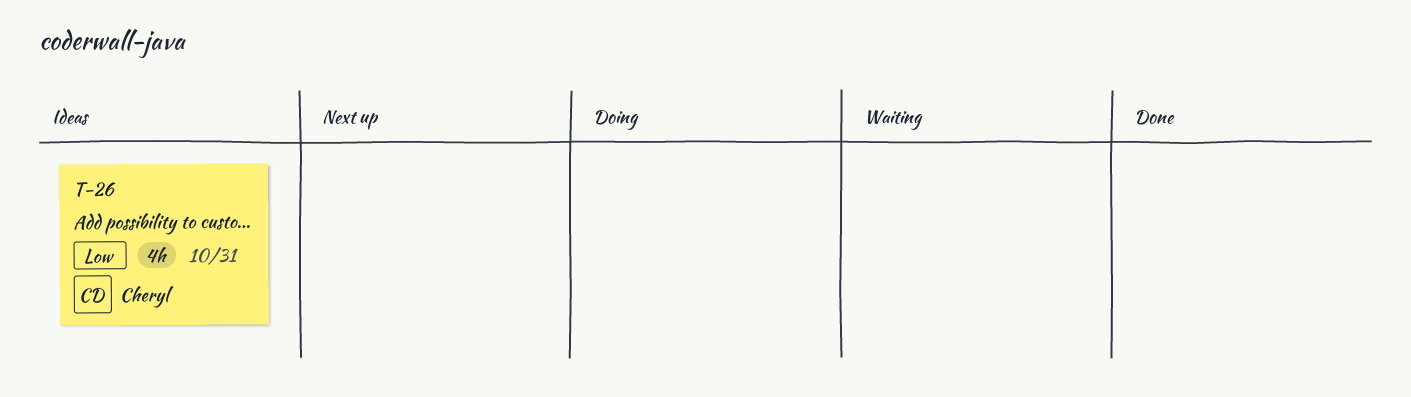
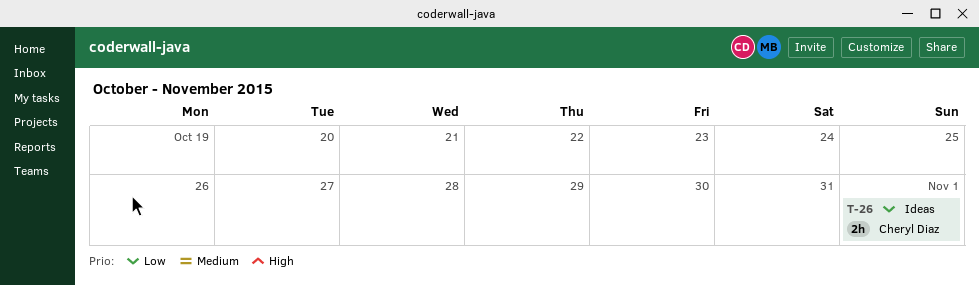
T-26, estimate: 4h -> 2h
T-26, due: Oct 31 -> Nov 1

